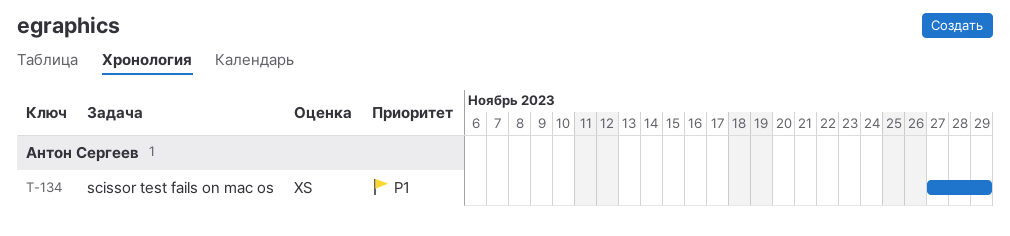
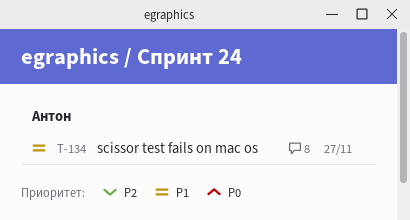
T-134, due: Nov 29 -> Nov 27

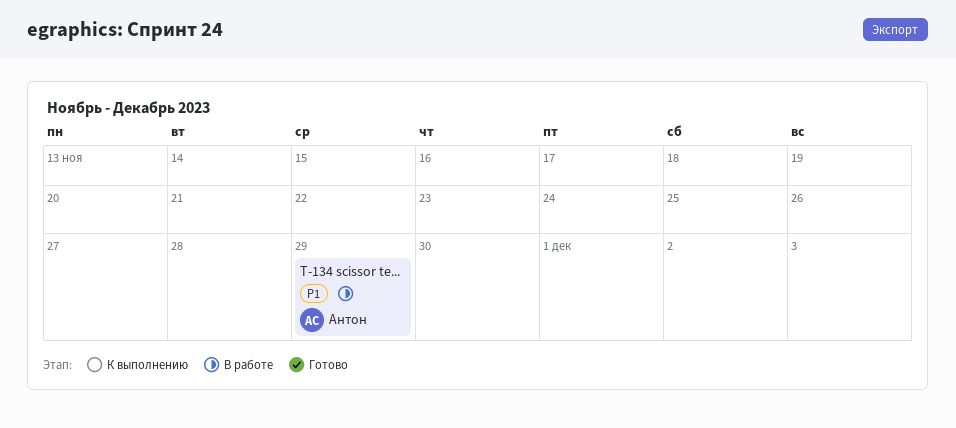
T-134, due: Nov 27 -> Nov 29

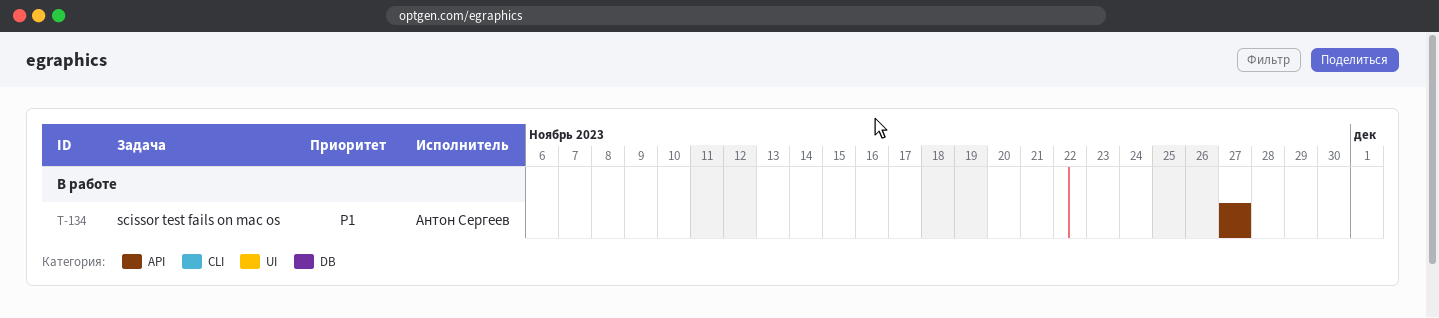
T-134, due: Nov 29 -> Nov 27

